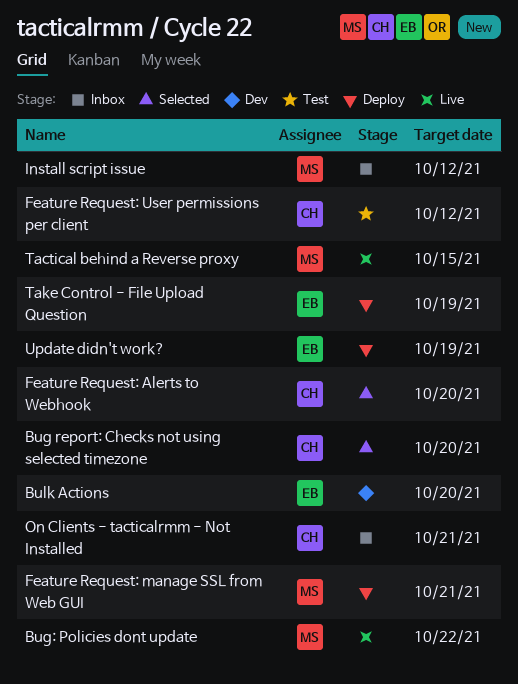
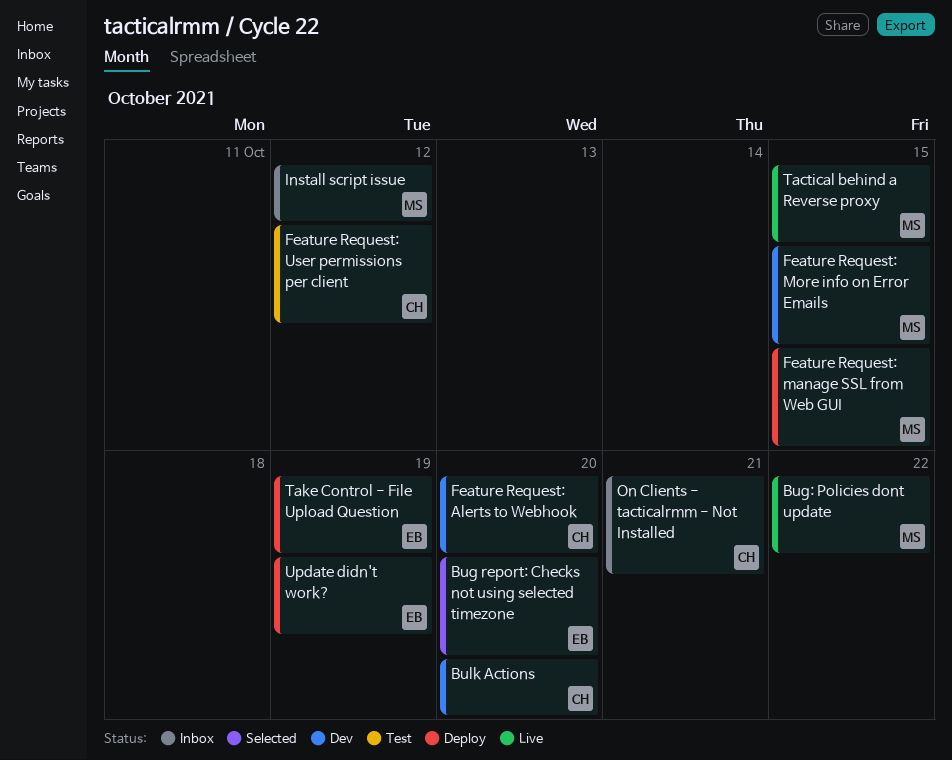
Bug report: Checks not using selected timezone, owner: CH -> EB
Bulk Actions, owner: EB -> CH
Feature Request: Alerts to Webhook, status: Selected -> Dev
Feature Request: manage SSL from Web GUI, due: Oct 21 -> Oct 15
Feature Request: More info on Error Emails: none -> present

